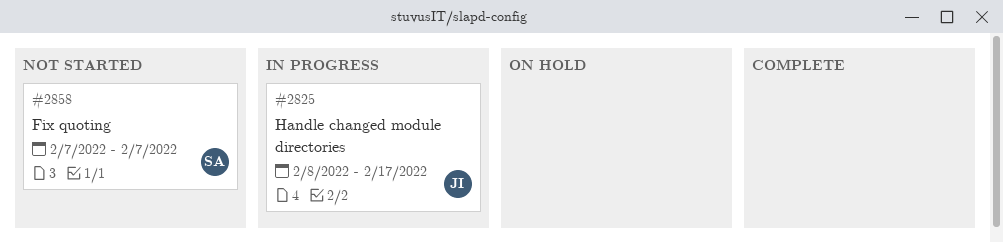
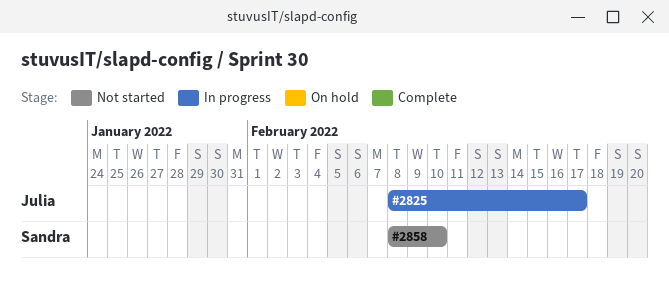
#2858, start: Feb 7 -> Feb 8
#2858, due: Feb 7 -> Feb 10

